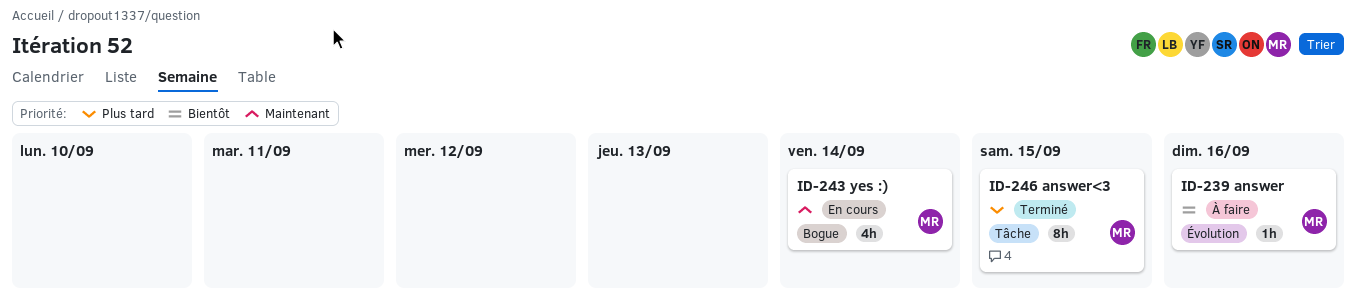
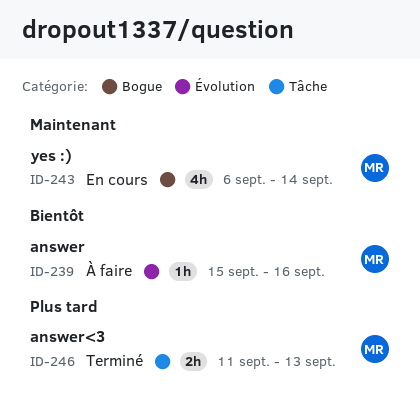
ID-246, estimate: 8h -> 2h
ID-246, due: Sep 15 -> Sep 13

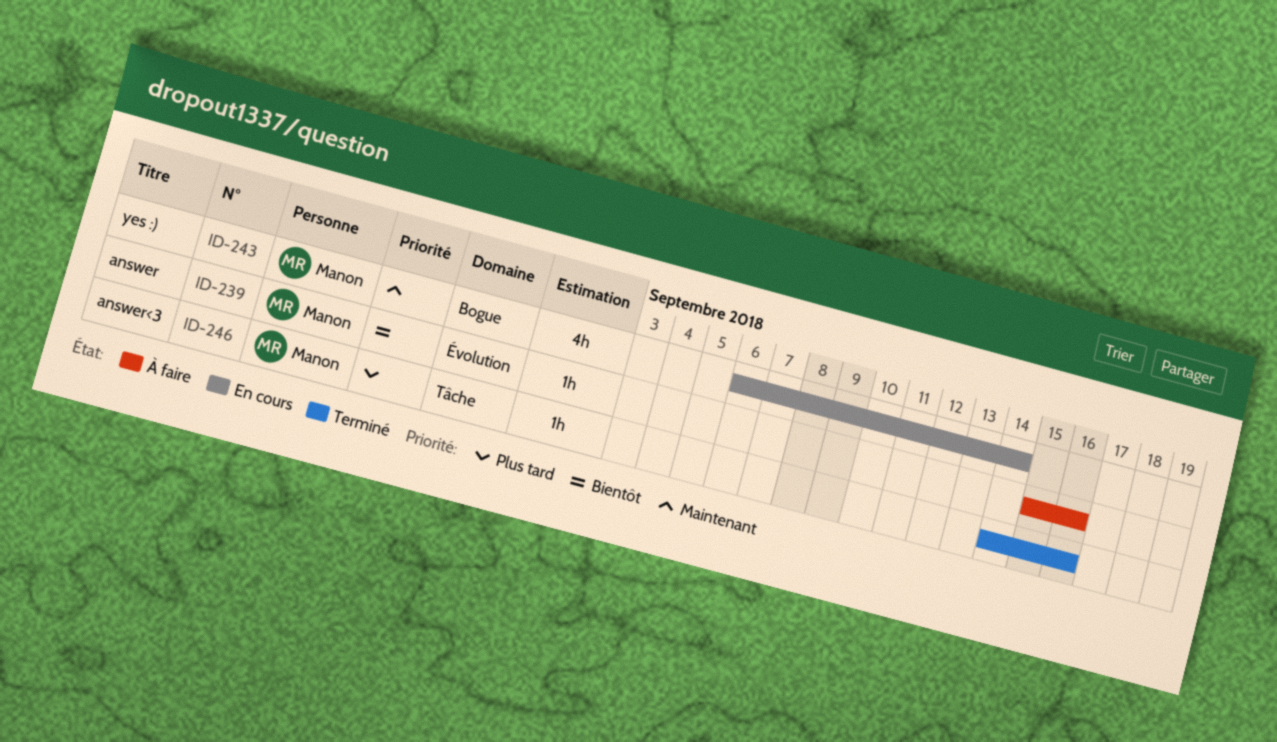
ID-246, estimate: 2h -> 1h
ID-246, start: Sep 11 -> Sep 14
ID-246, due: Sep 13 -> Sep 16

